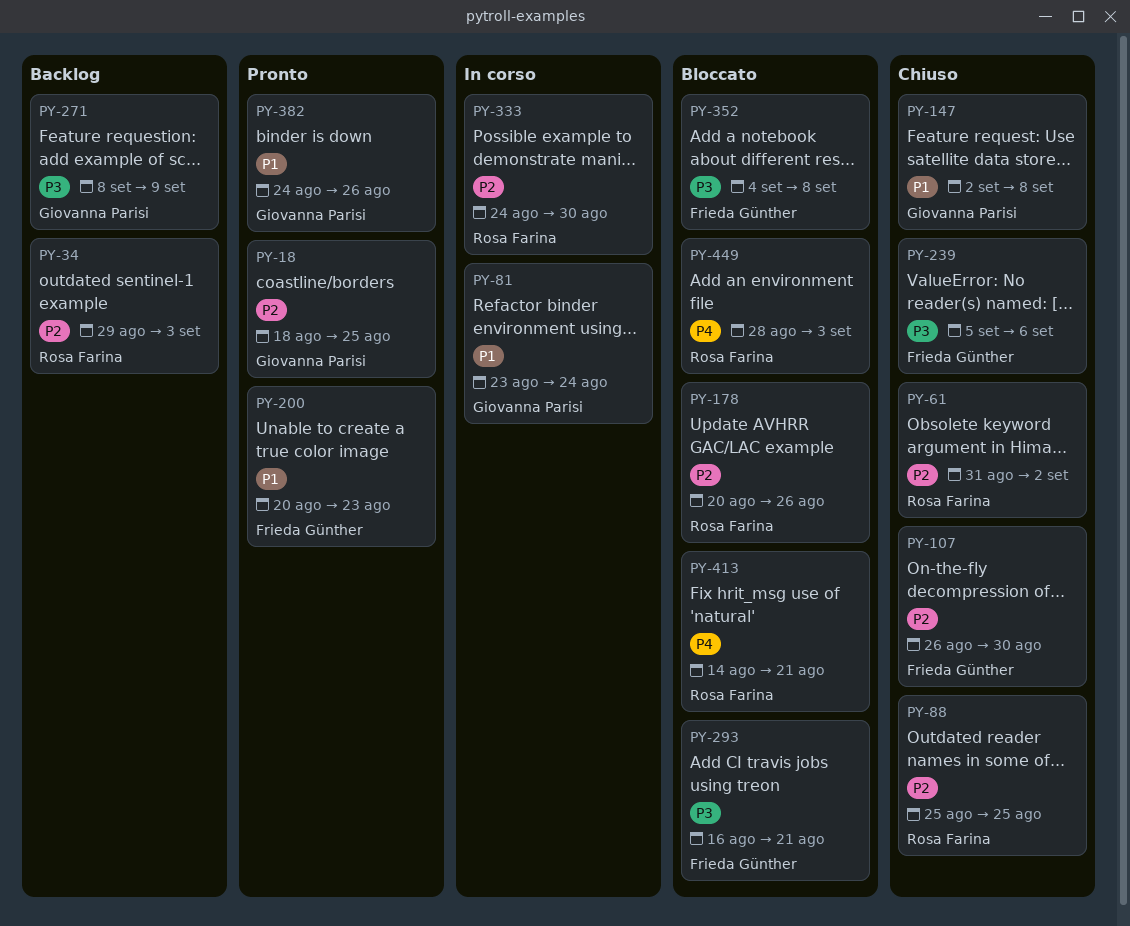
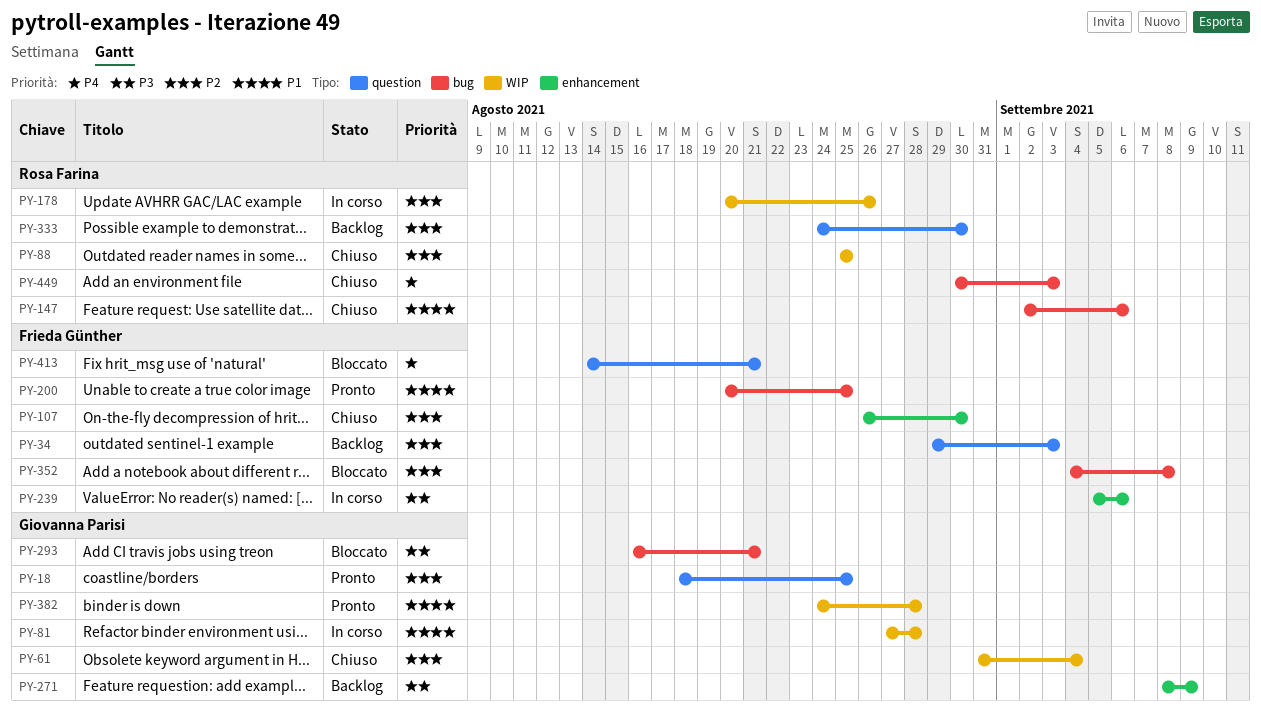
PY-34, owner: Rosa Farina -> Frieda Günther
PY-61, owner: Rosa Farina -> Giovanna Parisi
PY-61, due: Sep 2 -> Sep 4
PY-81, start: Aug 23 -> Aug 27
PY-81, due: Aug 24 -> Aug 28
PY-147, owner: Giovanna Parisi -> Rosa Farina
PY-147, due: Sep 8 -> Sep 6
PY-178, status: Bloccato -> In corso
PY-200, due: Aug 23 -> Aug 25
PY-239, status: Chiuso -> In corso
PY-293, owner: Frieda Günther -> Giovanna Parisi
PY-333, status: In corso -> Backlog
PY-352, priority: P3 -> P2
PY-382, due: Aug 26 -> Aug 28
PY-413, owner: Rosa Farina -> Frieda Günther
PY-449, status: Bloccato -> Chiuso
PY-449, start: Aug 28 -> Aug 30

